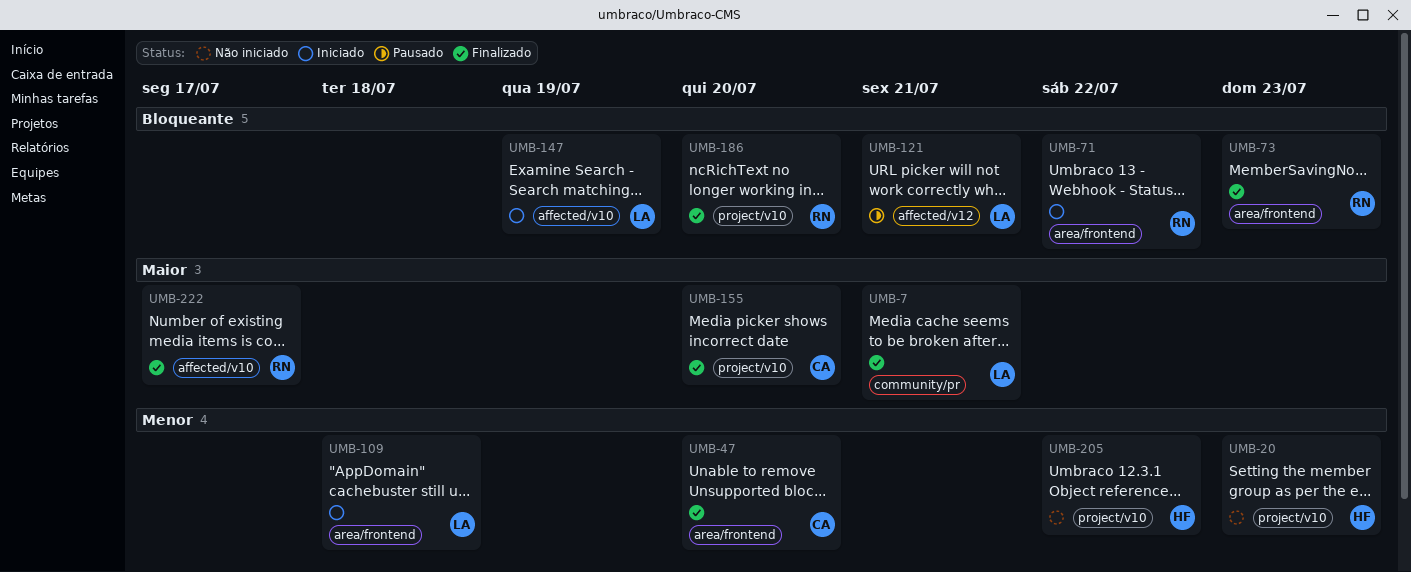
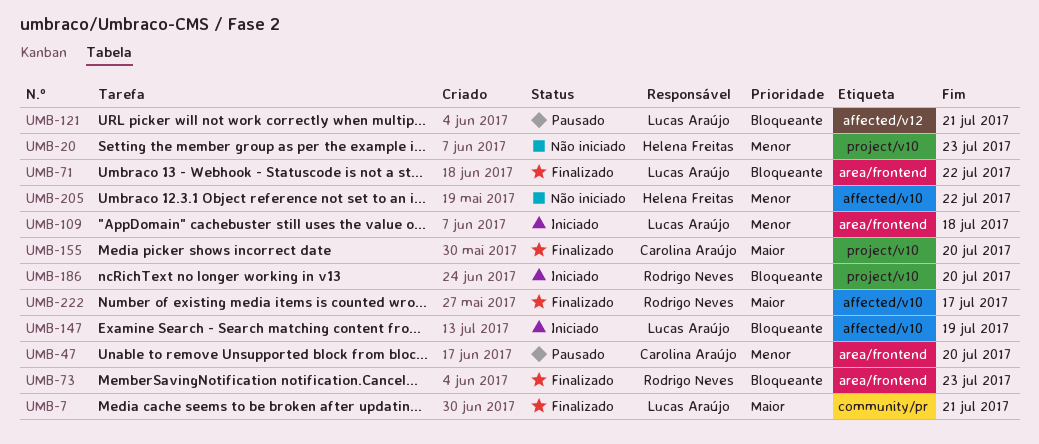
UMB-47, status: Finalizado -> Pausado
UMB-71, status: Iniciado -> Finalizado
UMB-71, owner: Rodrigo Neves -> Lucas Araújo
UMB-186, status: Finalizado -> Iniciado
UMB-205, label: project/v10 -> affected/v10

